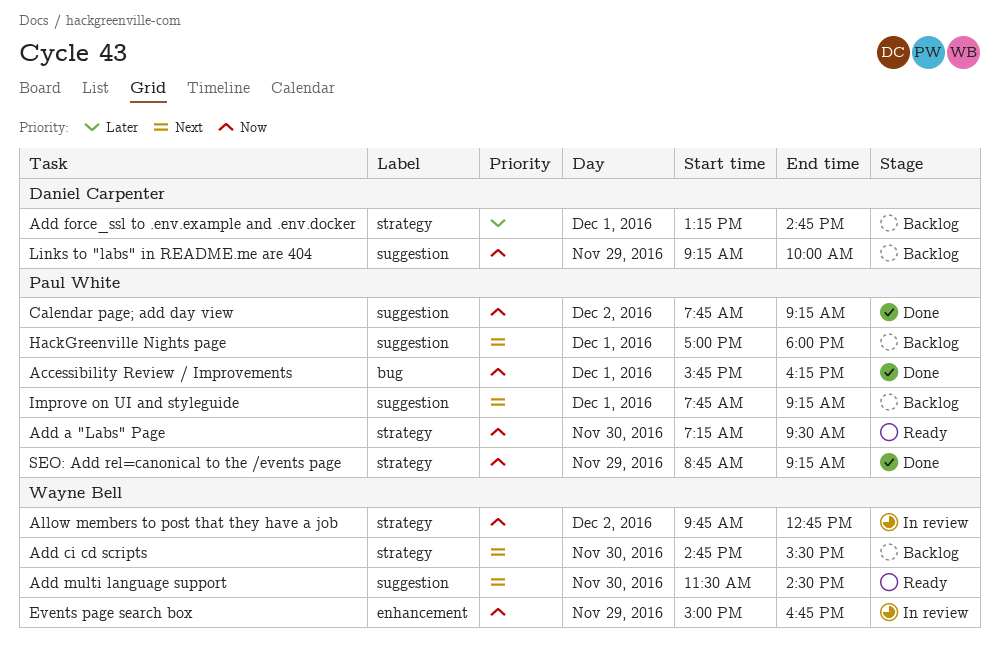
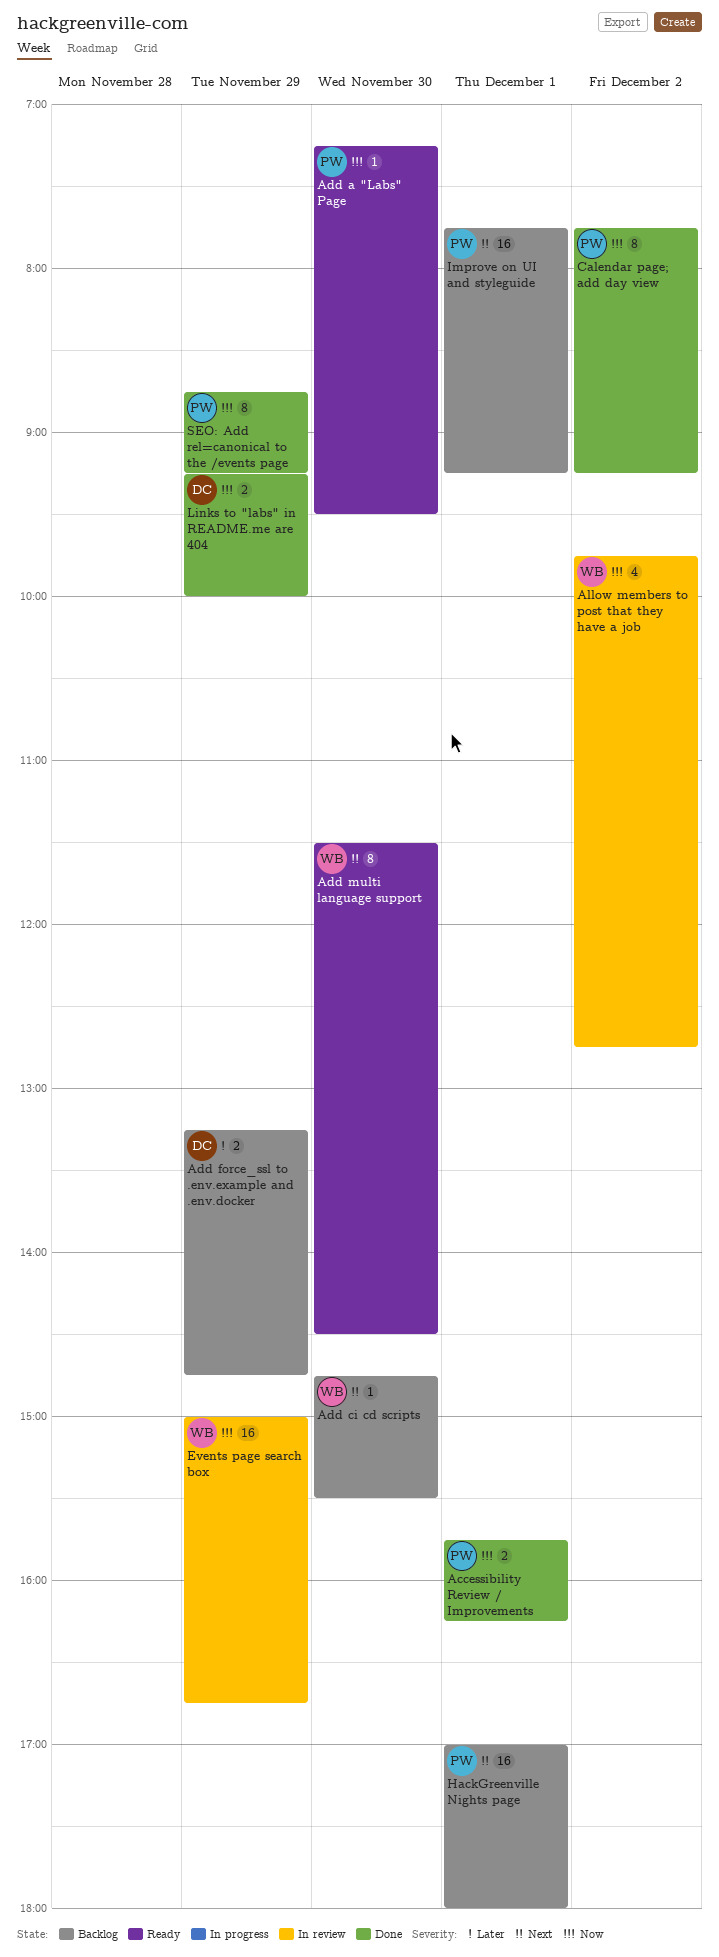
Add force_ssl to .env.example and .env.docker, day: Dec 1 -> Nov 29
Links to "labs" in README.me are 404, status: Backlog -> Done

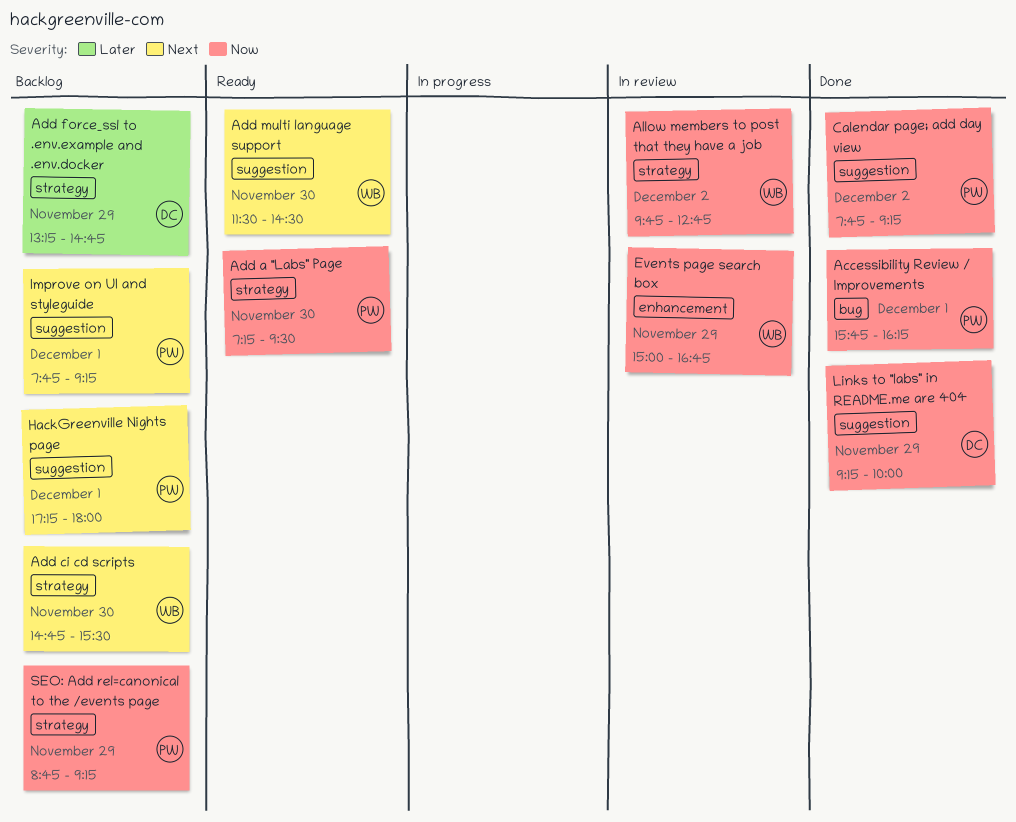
HackGreenville Nights page, begins: 17:00 -> 17:15
SEO: Add rel=canonical to the /events page, status: Done -> Backlog

